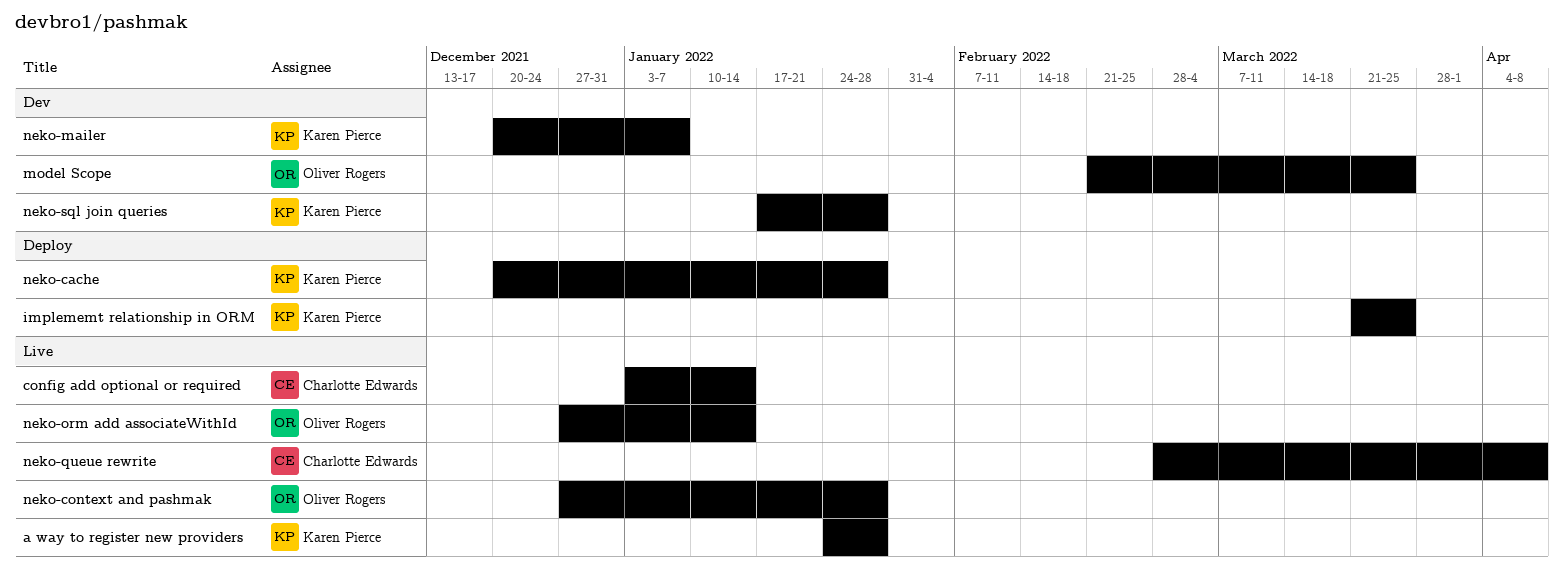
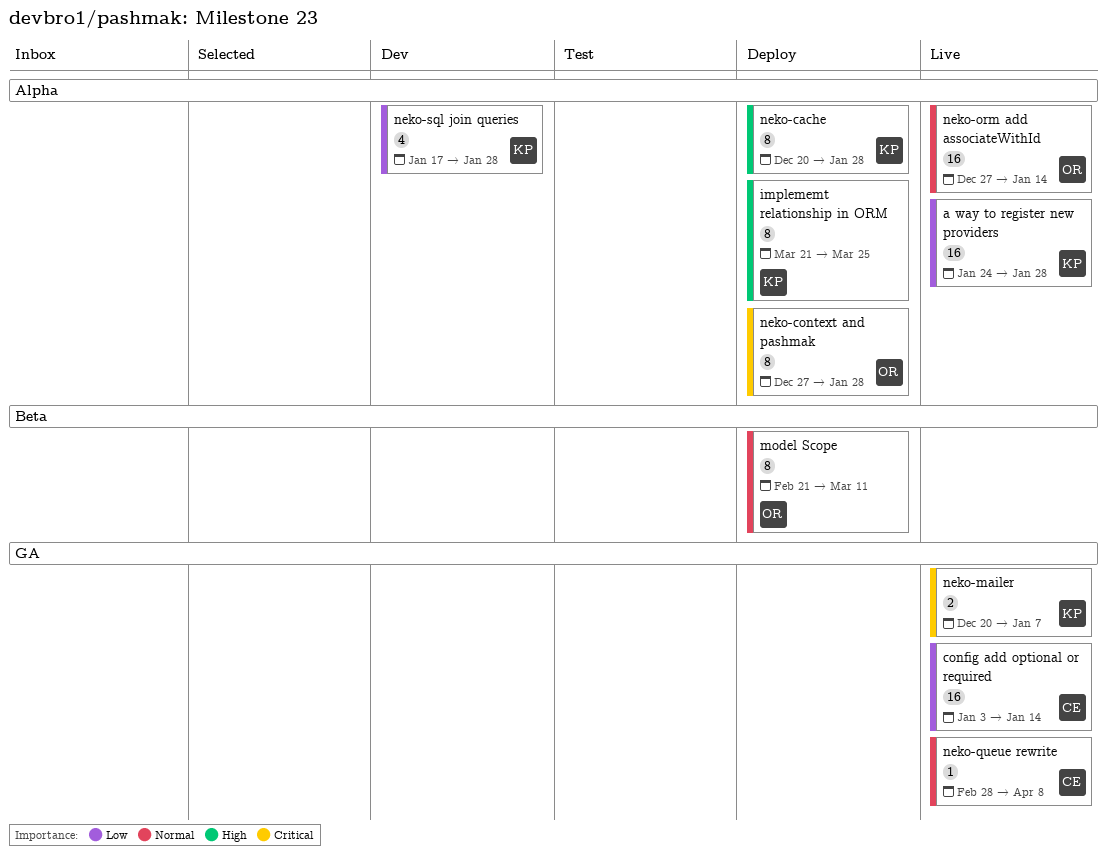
model Scope, status: Dev -> Deploy
model Scope, due: Mar 25 -> Mar 11
neko-context and pashmak, status: Live -> Deploy
neko-mailer, status: Dev -> Live

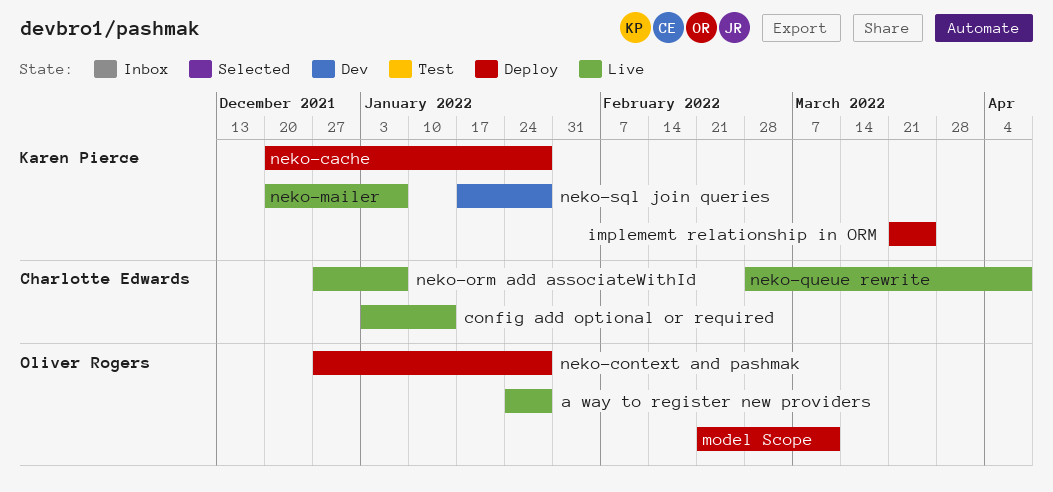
a way to register new providers, owner: Karen Pierce -> Oliver Rogers
neko-orm add associateWithId, owner: Oliver Rogers -> Charlotte Edwards
neko-orm add associateWithId, due: Jan 14 -> Jan 7

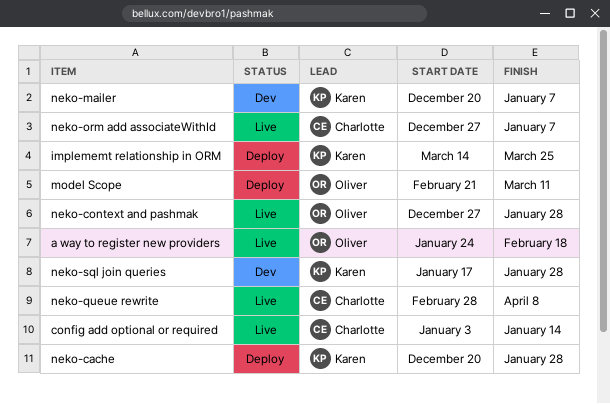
a way to register new providers, due: Jan 28 -> Feb 18
implememt relationship in ORM, start: Mar 21 -> Mar 14
neko-context and pashmak, status: Deploy -> Live
neko-mailer, status: Live -> Dev

